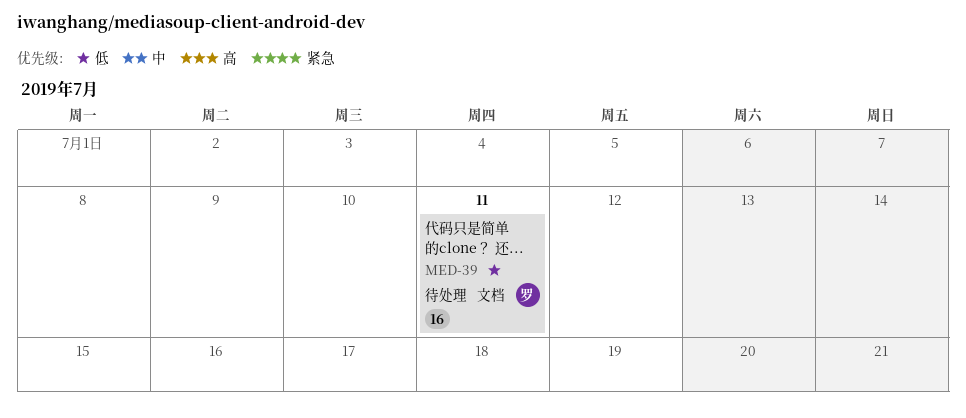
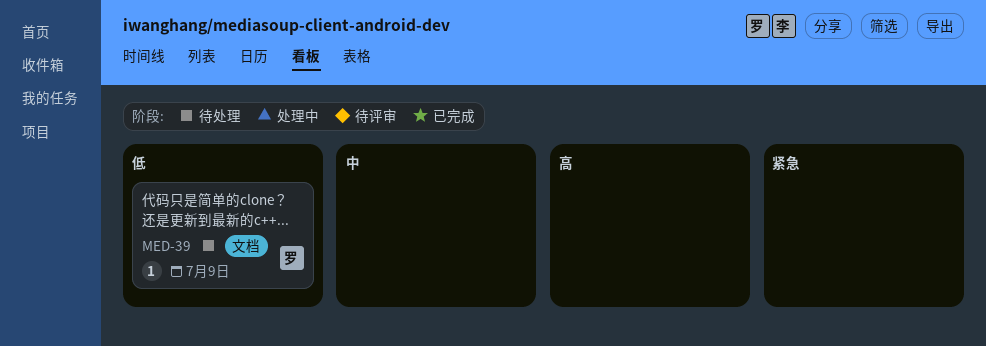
MED-39, estimate: 16 -> 1
MED-39, due: Jul 11 -> Jul 9

